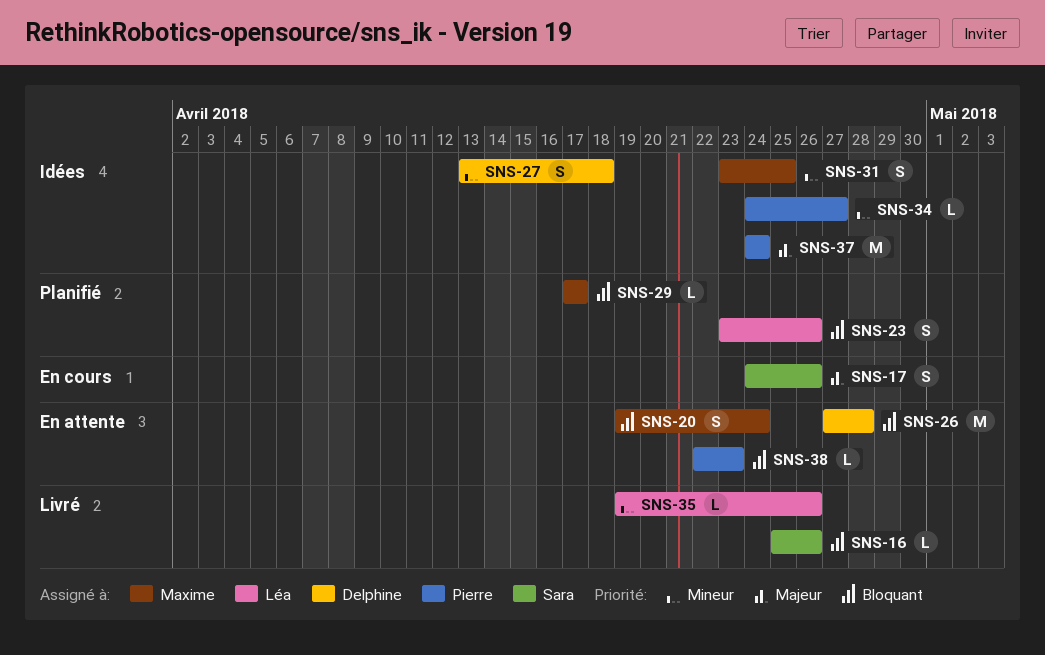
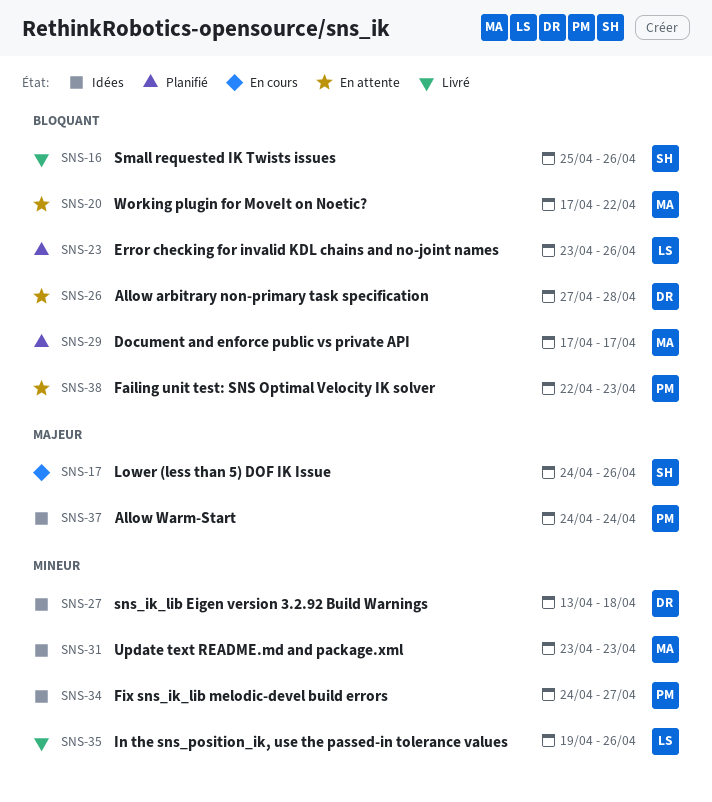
SNS-20, start: Apr 19 -> Apr 17
SNS-20, due: Apr 24 -> Apr 22
SNS-31, due: Apr 25 -> Apr 23

